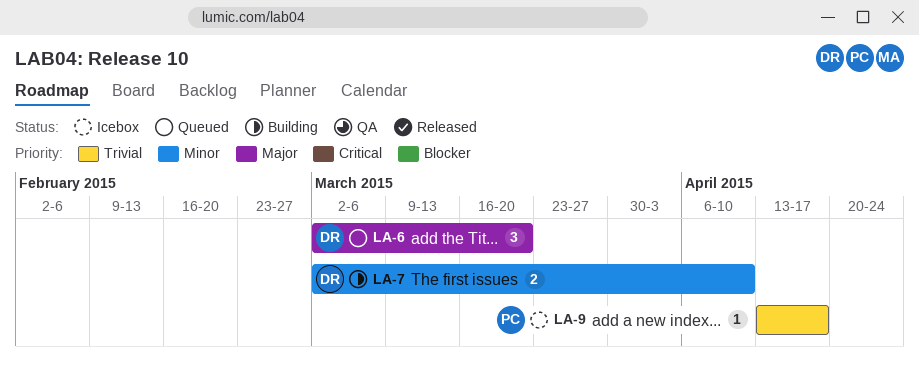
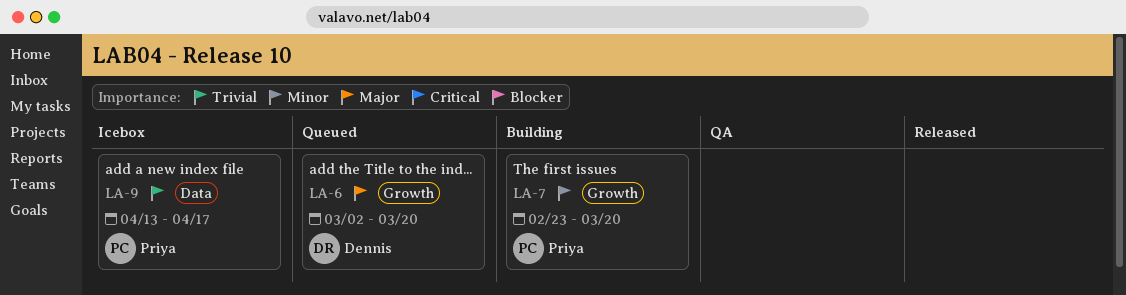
LA-7, owner: Dennis -> Priya
LA-7, start: Mar 2 -> Feb 23
LA-7, due: Apr 10 -> Mar 20

